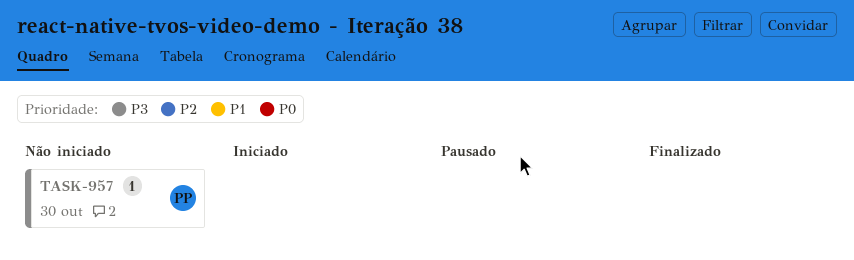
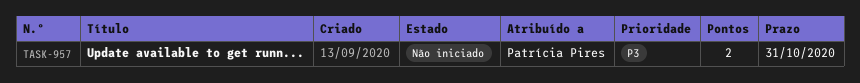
TASK-957, estimate: 1 -> 2
TASK-957, due: Oct 30 -> Oct 31

